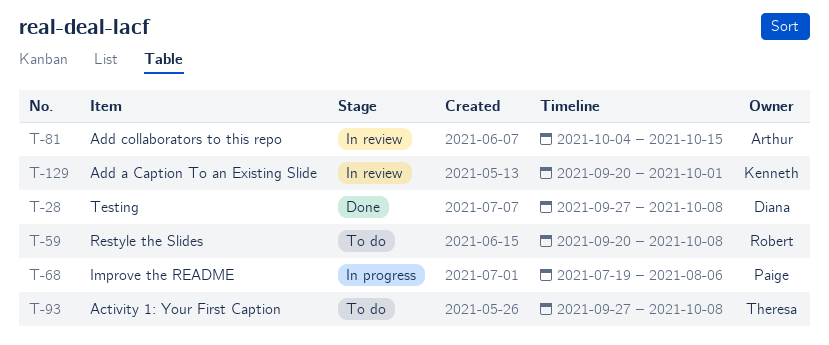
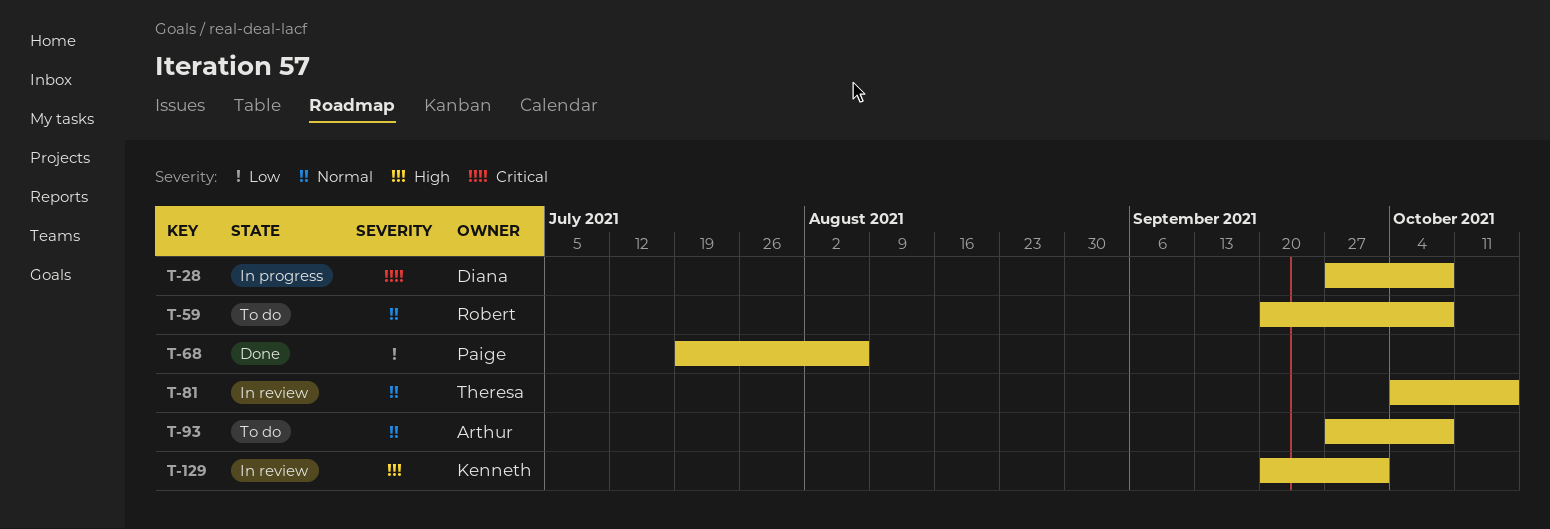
T-28, status: Done -> In progress
T-68, status: In progress -> Done
T-81, owner: Arthur -> Theresa
T-93, owner: Theresa -> Arthur

